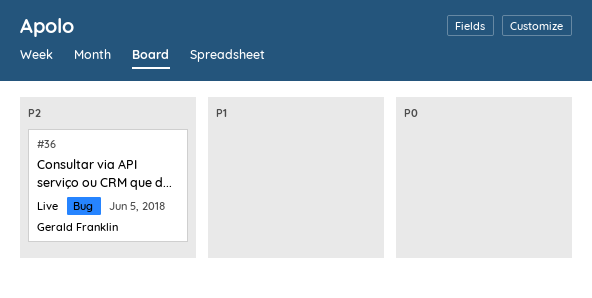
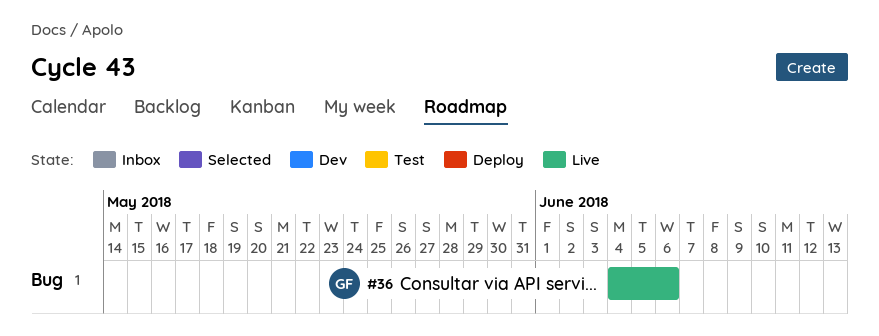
#36, due: Jun 5 -> Jun 6

